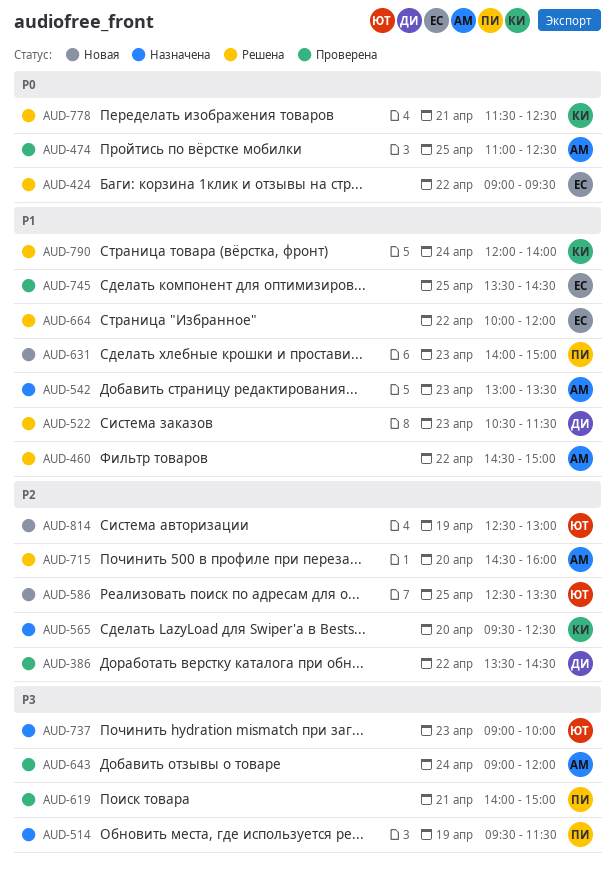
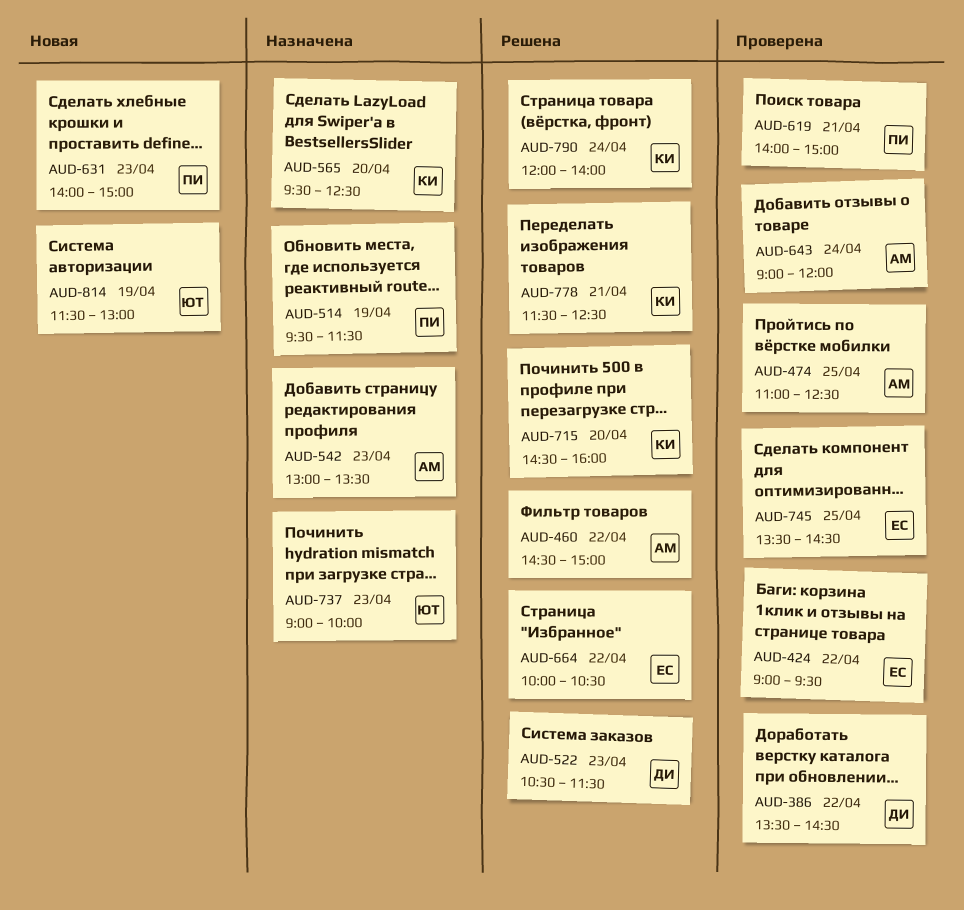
AUD-424, status: Решена -> Проверена
AUD-586: present -> none
AUD-664, ends: 12:00 -> 10:30
AUD-715, owner: АМ -> КИ
AUD-814, begins: 12:30 -> 11:30

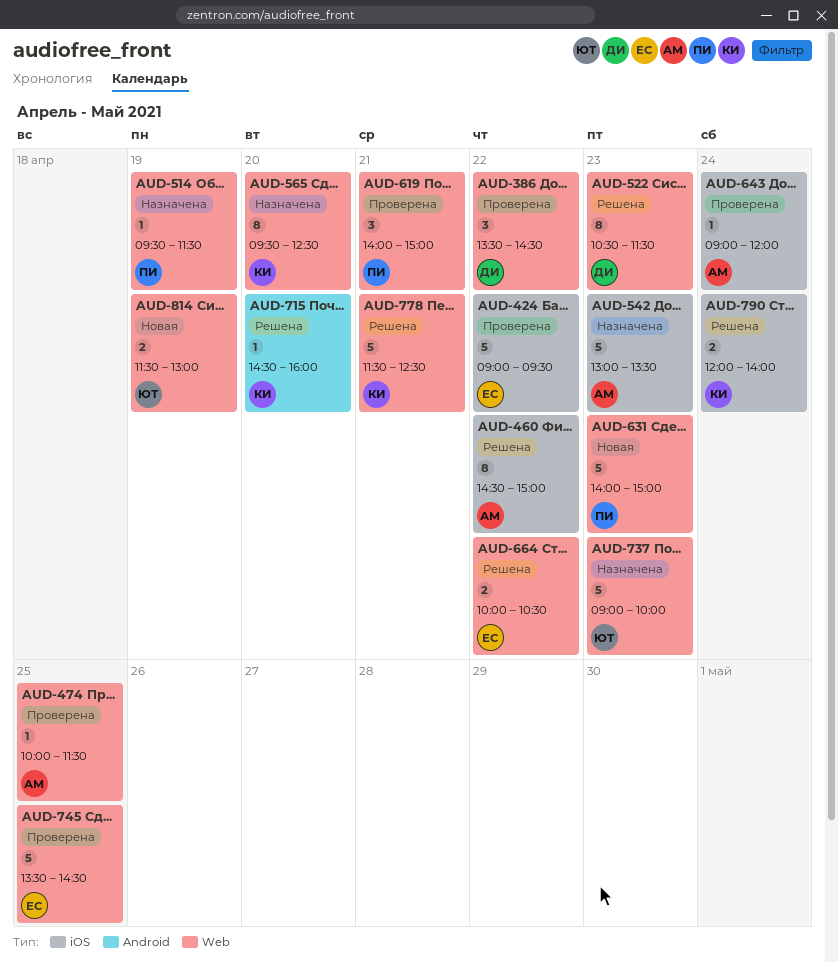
AUD-474, begins: 11:00 -> 10:00
AUD-474, ends: 12:30 -> 11:30

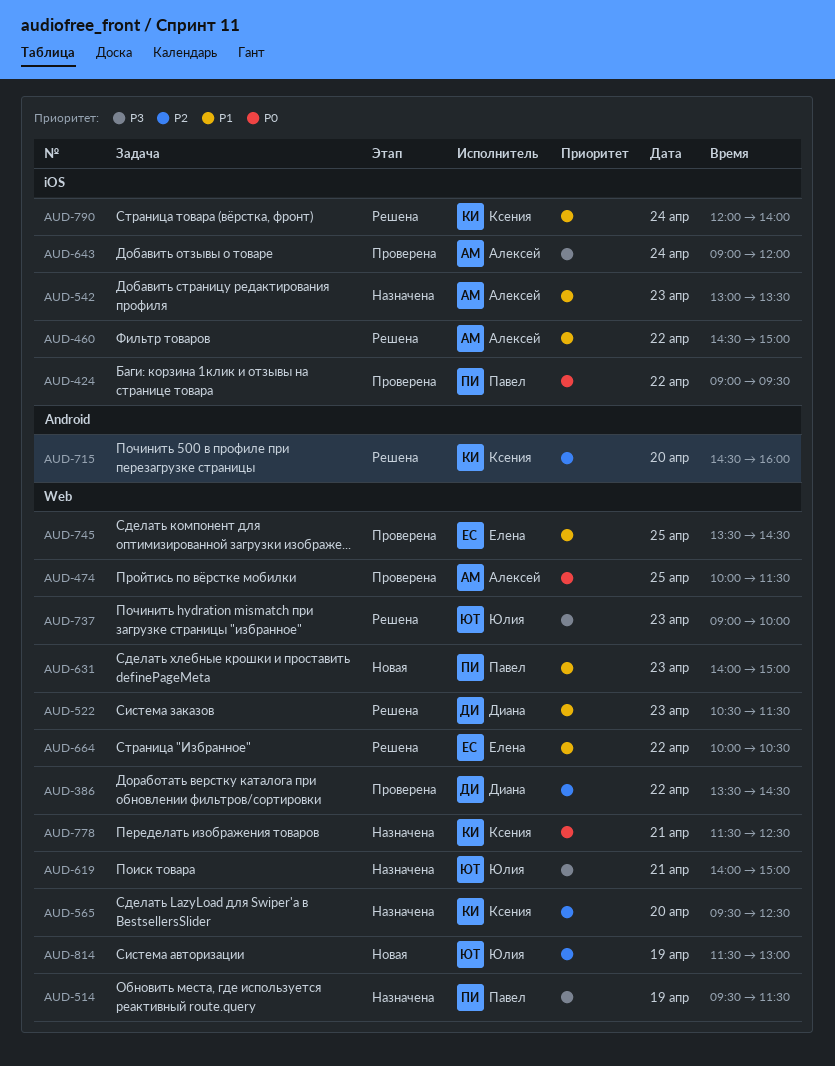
AUD-424, owner: Елена -> Павел
AUD-619, status: Проверена -> Назначена
AUD-619, owner: Павел -> Юлия
AUD-737, status: Назначена -> Решена
AUD-778, status: Решена -> Назначена

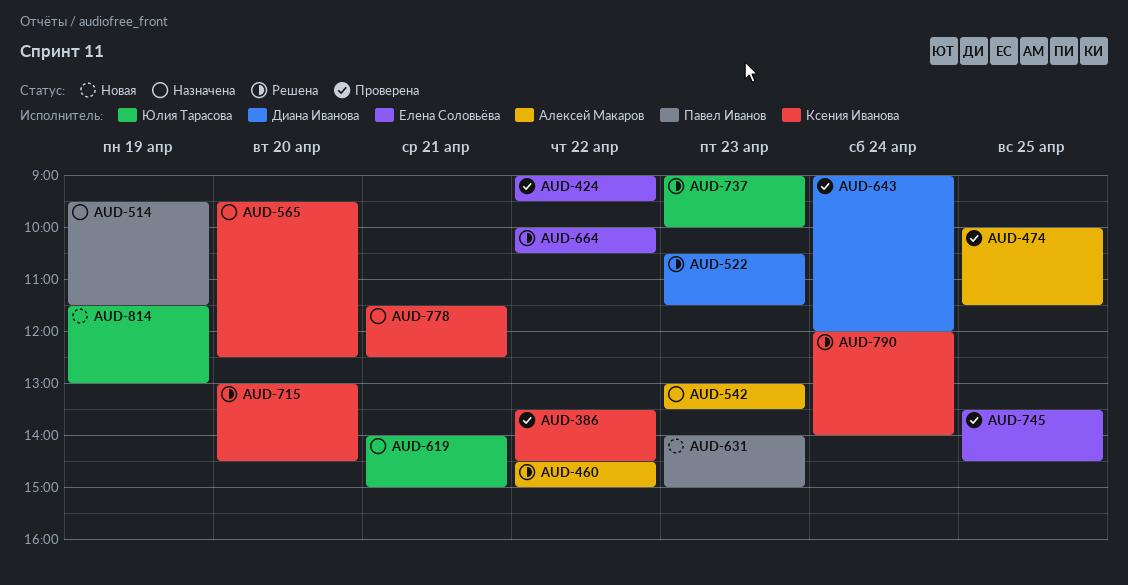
AUD-386, owner: Диана Иванова -> Ксения Иванова
AUD-424, owner: Павел Иванов -> Елена Соловьёва
AUD-643, owner: Алексей Макаров -> Диана Иванова
AUD-715, begins: 14:30 -> 13:00
AUD-715, ends: 16:00 -> 14:30

